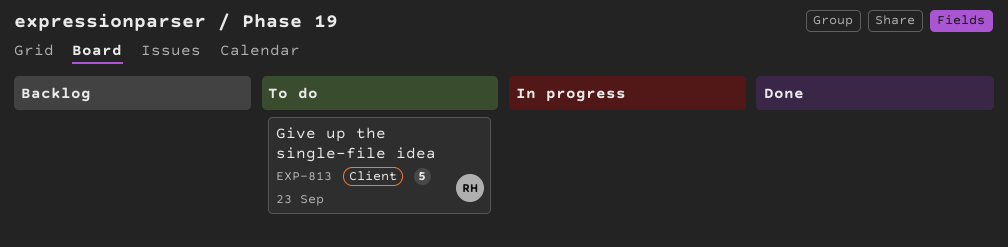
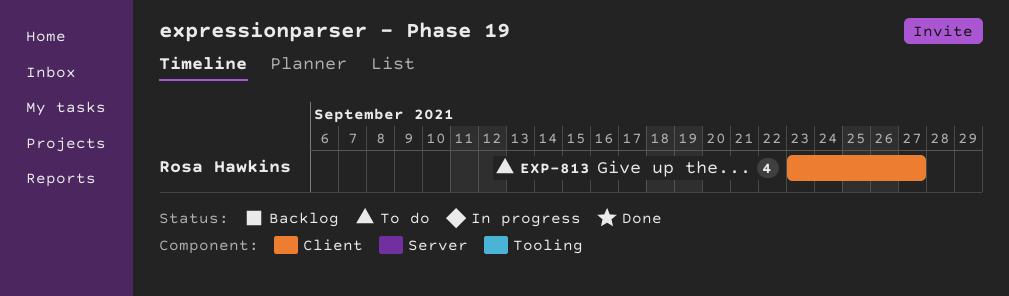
EXP-813, estimate: 5 -> 4
EXP-813, due: Sep 23 -> Sep 27

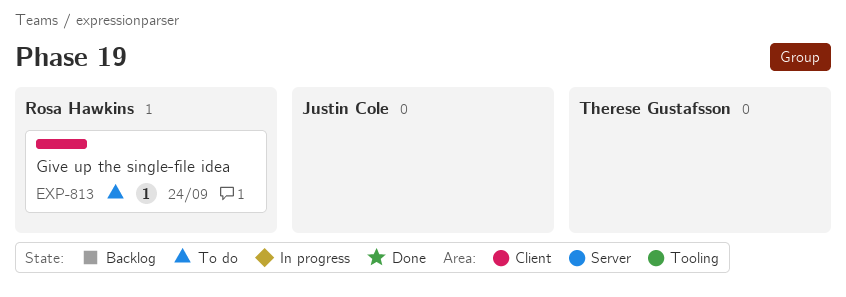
EXP-813, estimate: 4 -> 1
EXP-813, due: Sep 27 -> Sep 24

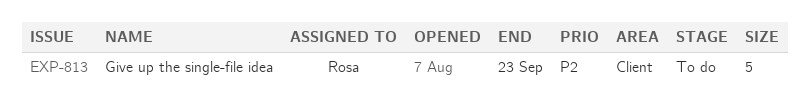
EXP-813, estimate: 1 -> 5
EXP-813, due: Sep 24 -> Sep 23

